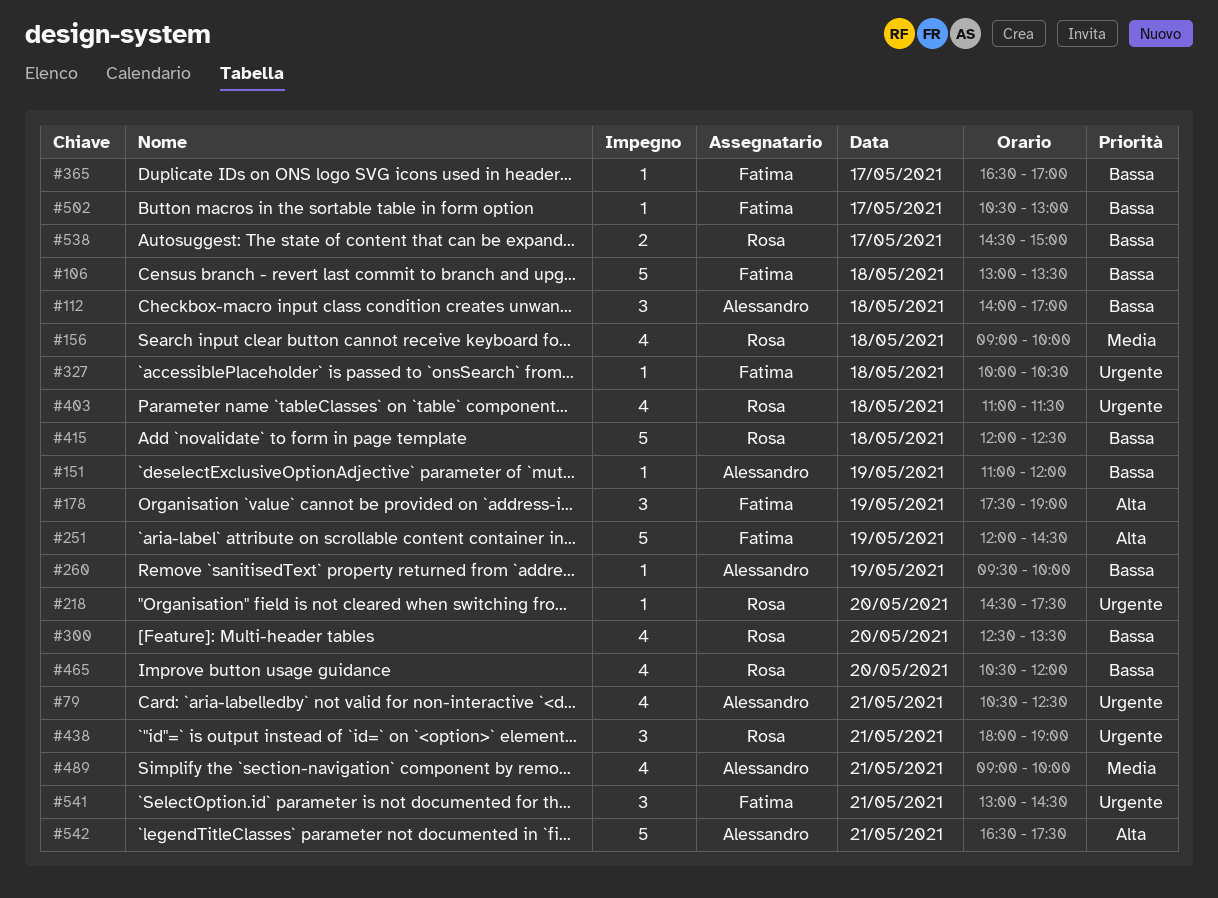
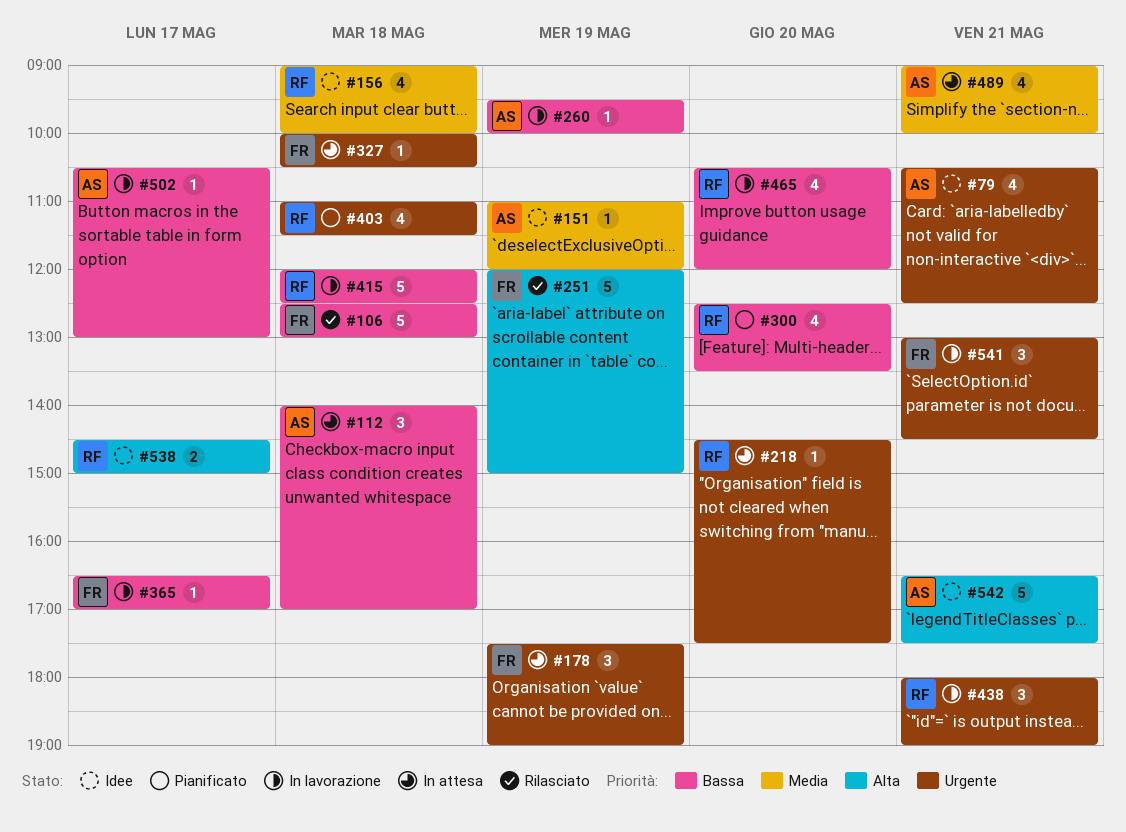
#106, begins: 13:00 -> 12:30
#106, ends: 13:30 -> 13:00
#151, priority: Bassa -> Media
#178, priority: Alta -> Urgente
#251, ends: 14:30 -> 15:00
#502, owner: Fatima -> Alessandro
#538, priority: Bassa -> Alta

